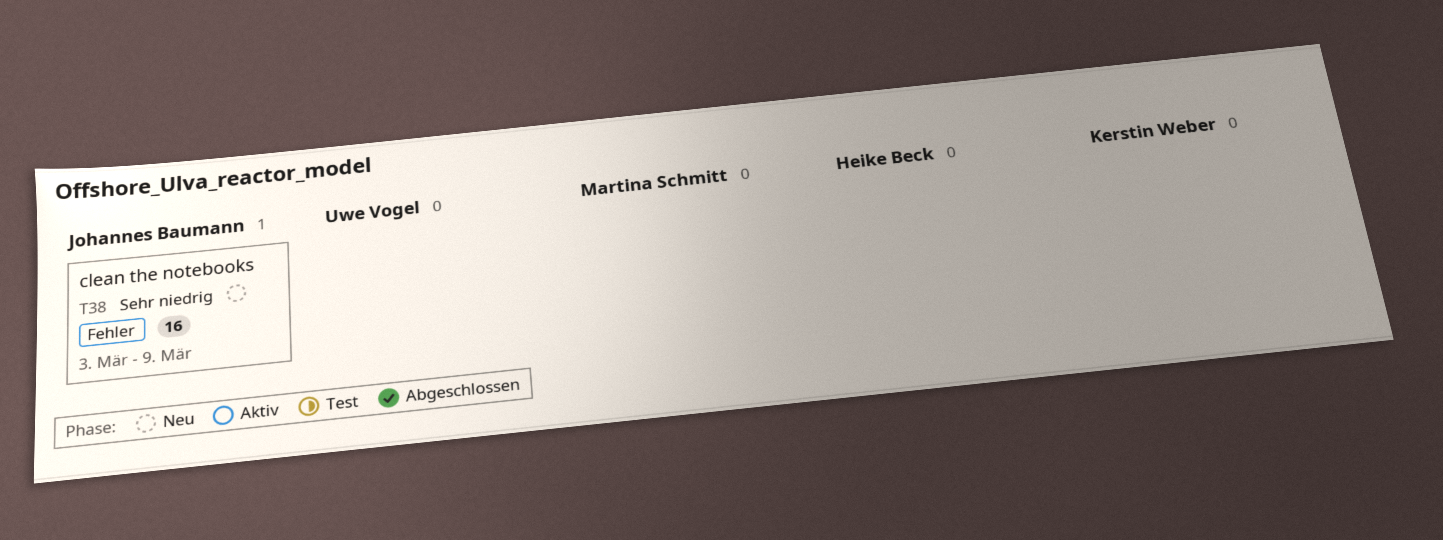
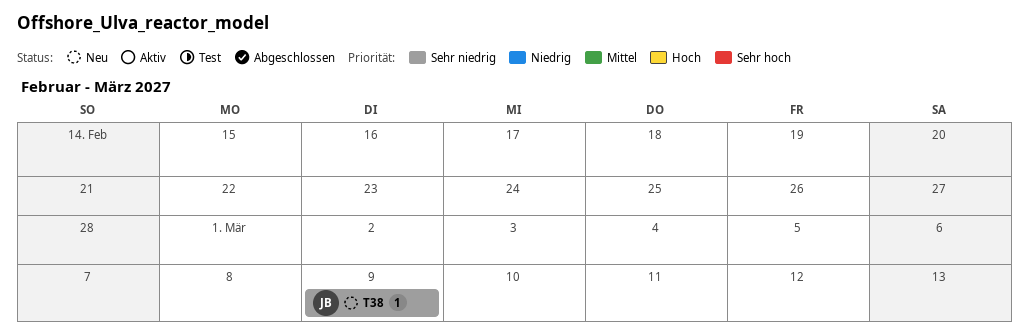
T38, estimate: 16 -> 1
T38, start: Mar 3 -> Mar 9

